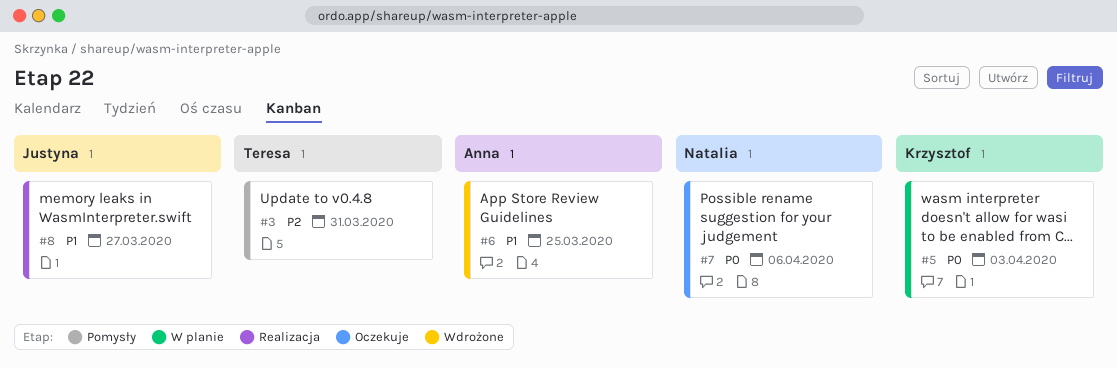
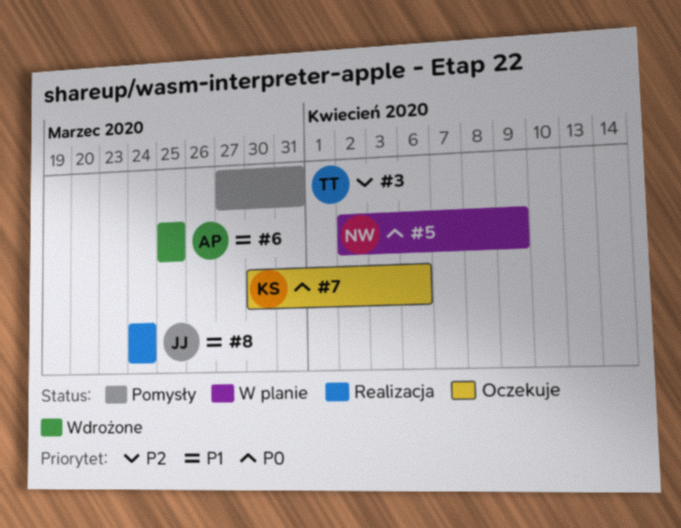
#5, owner: Krzysztof -> Natalia
#5, due: Apr 3 -> Apr 9
#7, owner: Natalia -> Krzysztof
#8, due: Mar 27 -> Mar 24

